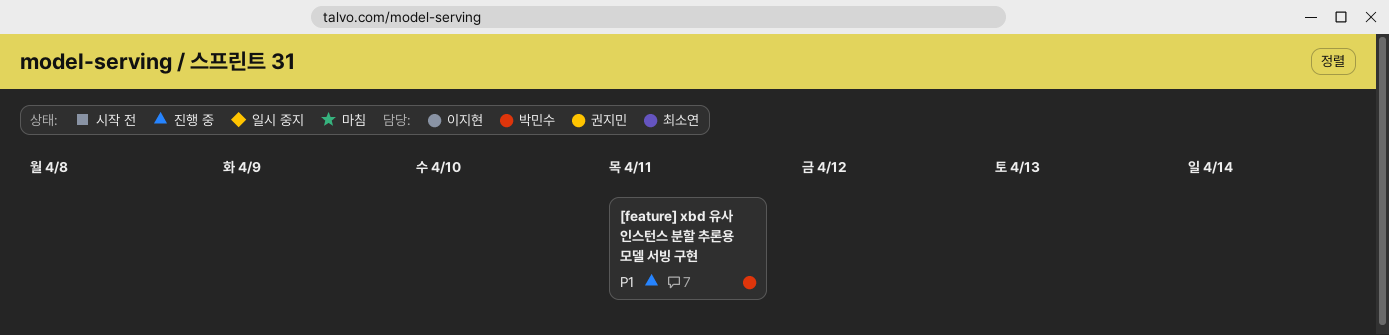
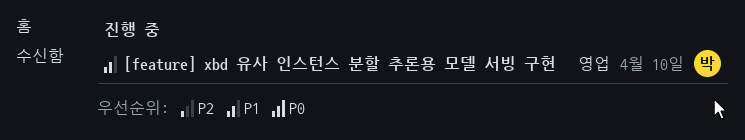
[feature] xbd 유사 인스턴스 분할 추론용 모델 서빙 구현, due: Apr 11 -> Apr 10

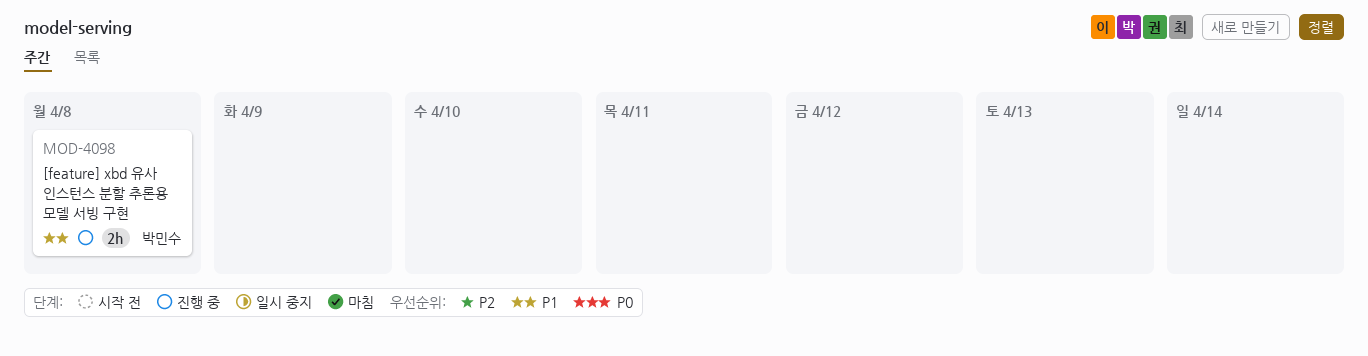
[feature] xbd 유사 인스턴스 분할 추론용 모델 서빙 구현, due: Apr 10 -> Apr 8

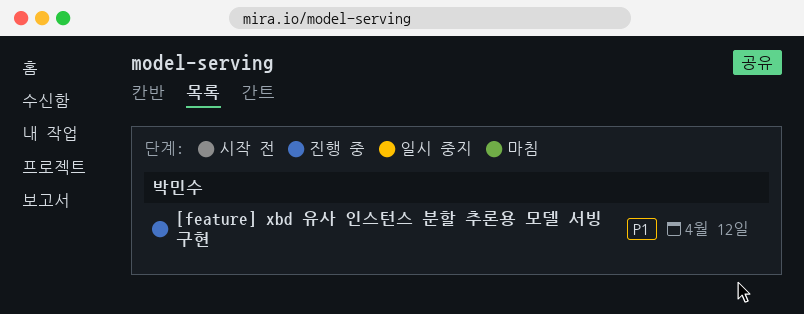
[feature] xbd 유사 인스턴스 분할 추론용 모델 서빙 구현, due: Apr 8 -> Apr 12

